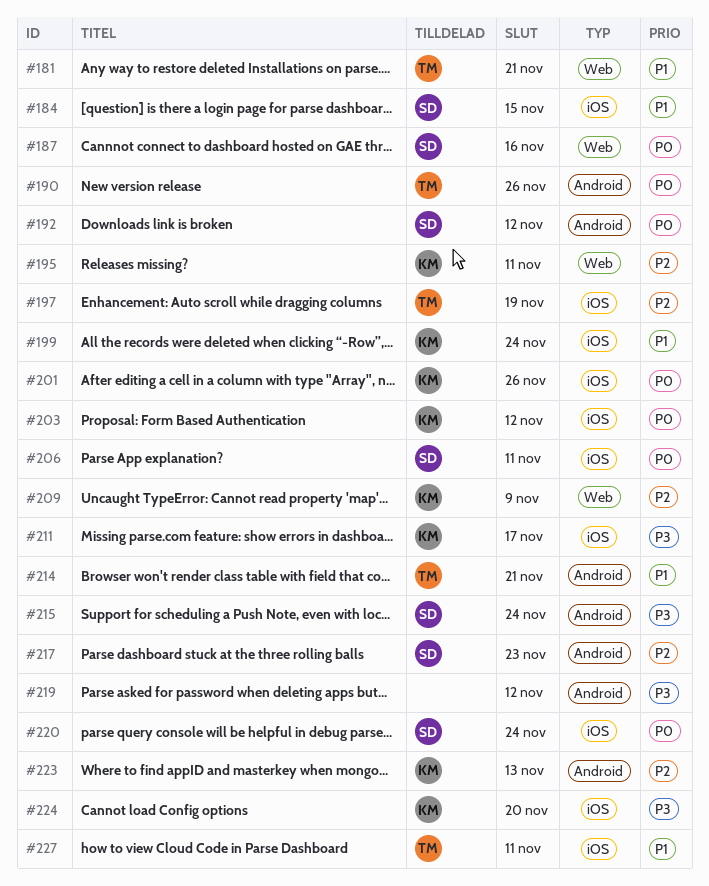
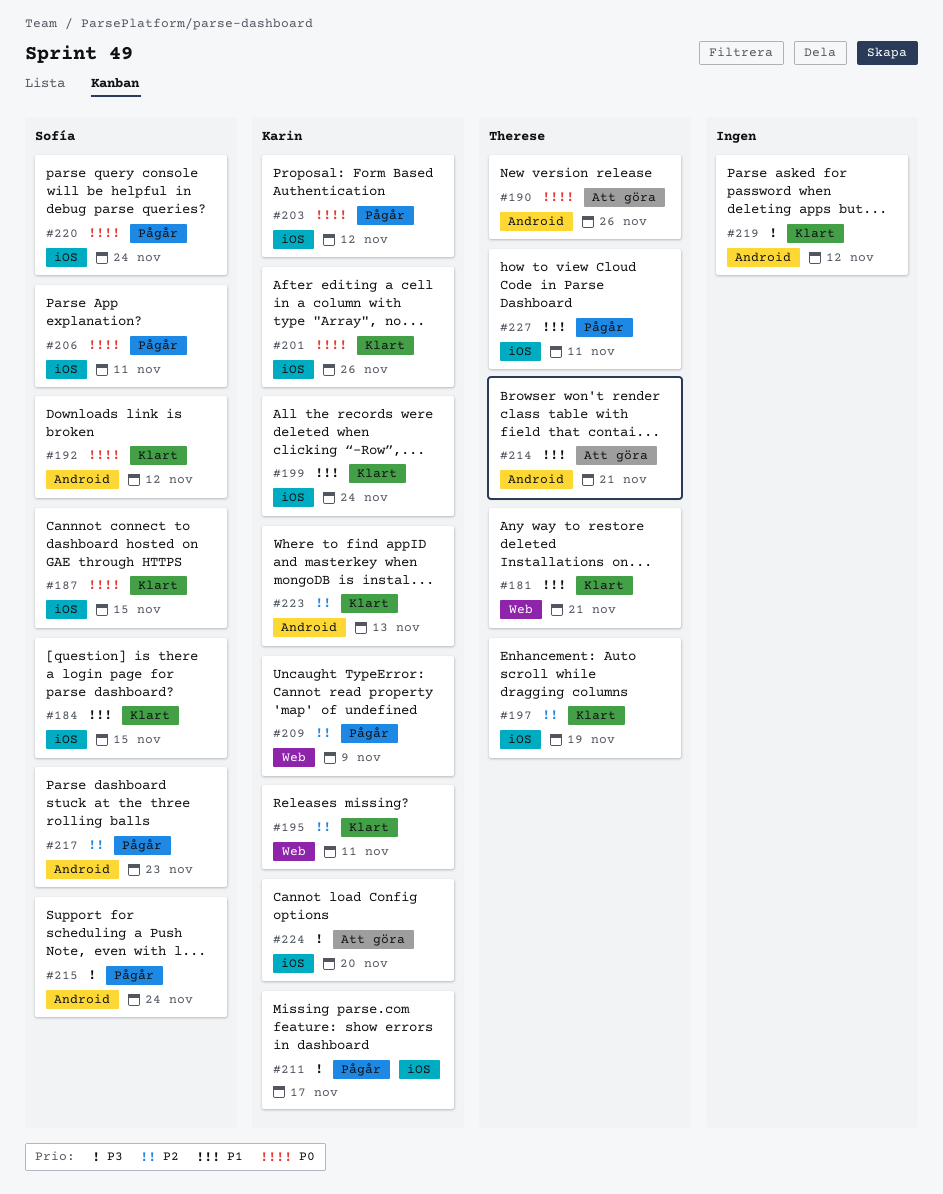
#187, label: Web -> iOS
#187, due: Nov 16 -> Nov 15

